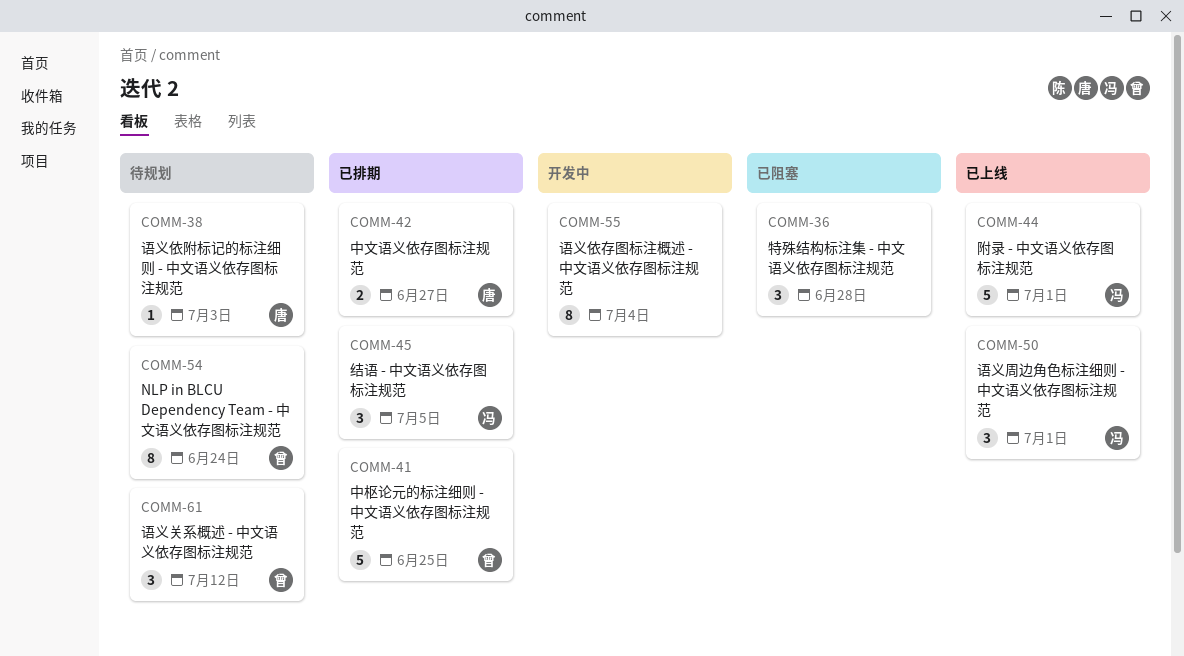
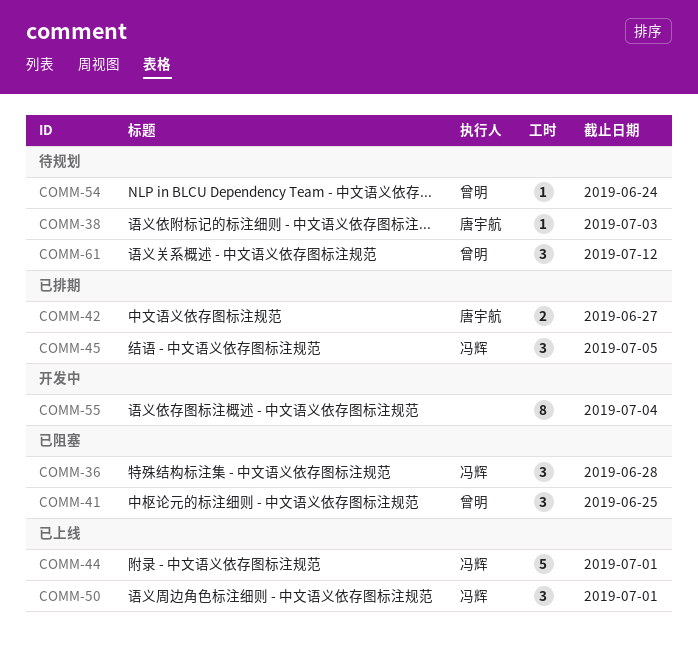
COMM-36, owner: none -> 冯辉
COMM-41, status: 已排期 -> 已阻塞
COMM-41, estimate: 5 -> 3
COMM-54, estimate: 8 -> 1

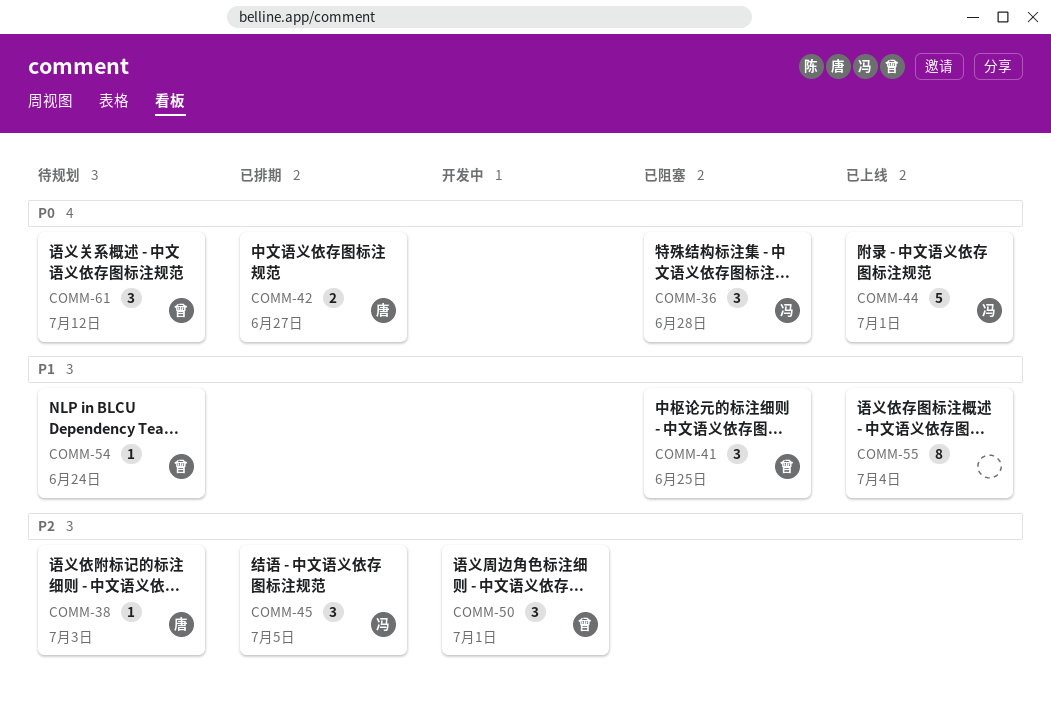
COMM-50, status: 已上线 -> 开发中
COMM-50, owner: 冯辉 -> 曾明
COMM-55, status: 开发中 -> 已上线

